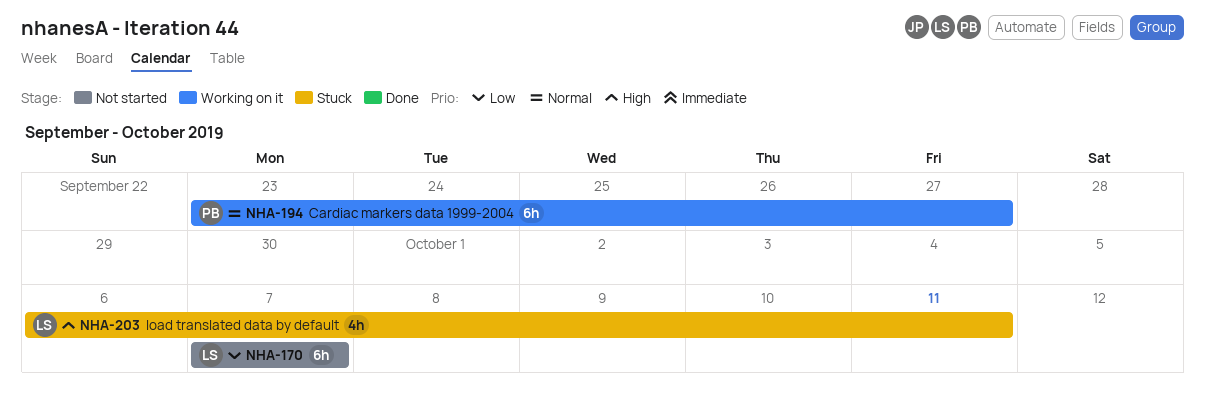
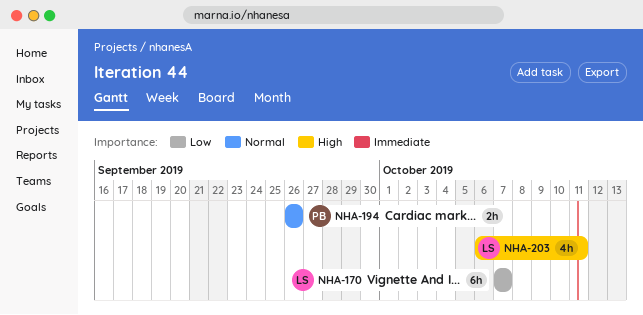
NHA-194, estimate: 6h -> 2h
NHA-194, start: Sep 23 -> Sep 26
NHA-194, due: Sep 27 -> Sep 26

